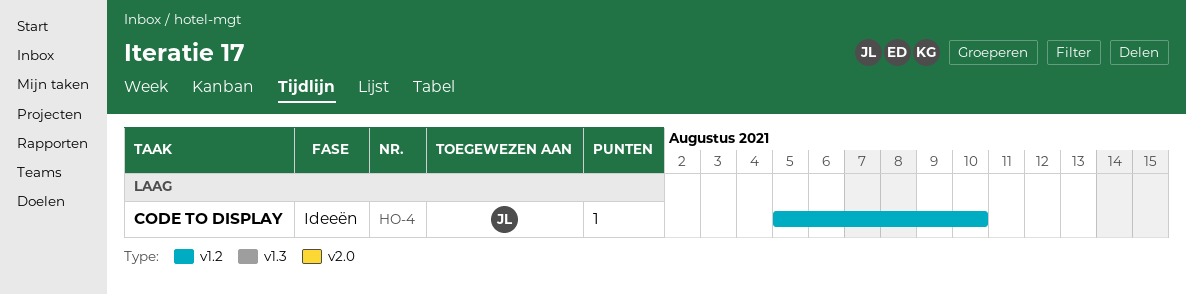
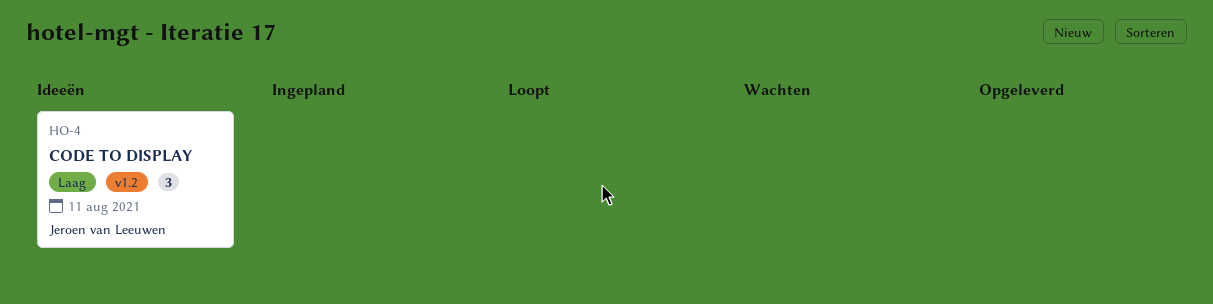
HO-4, estimate: 1 -> 3
HO-4, due: Aug 10 -> Aug 11

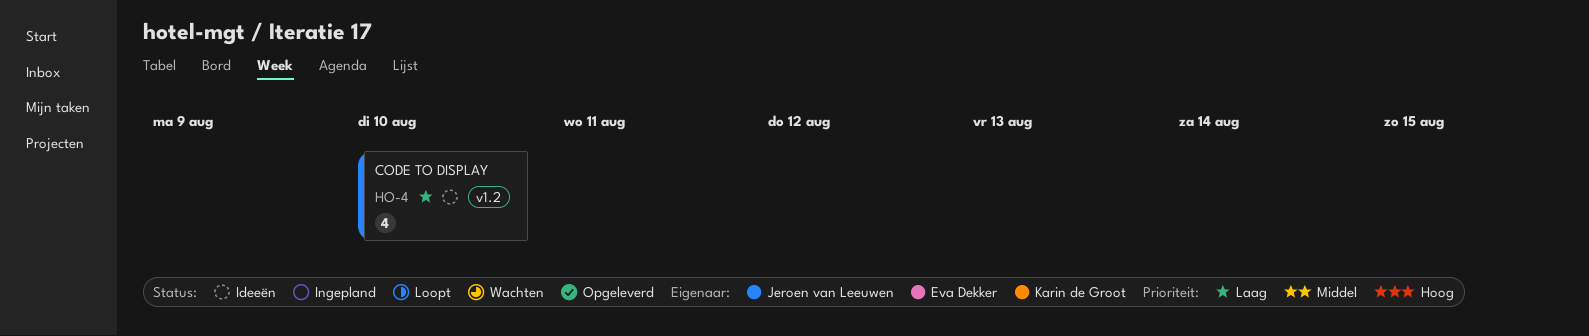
HO-4, estimate: 3 -> 4
HO-4, due: Aug 11 -> Aug 10

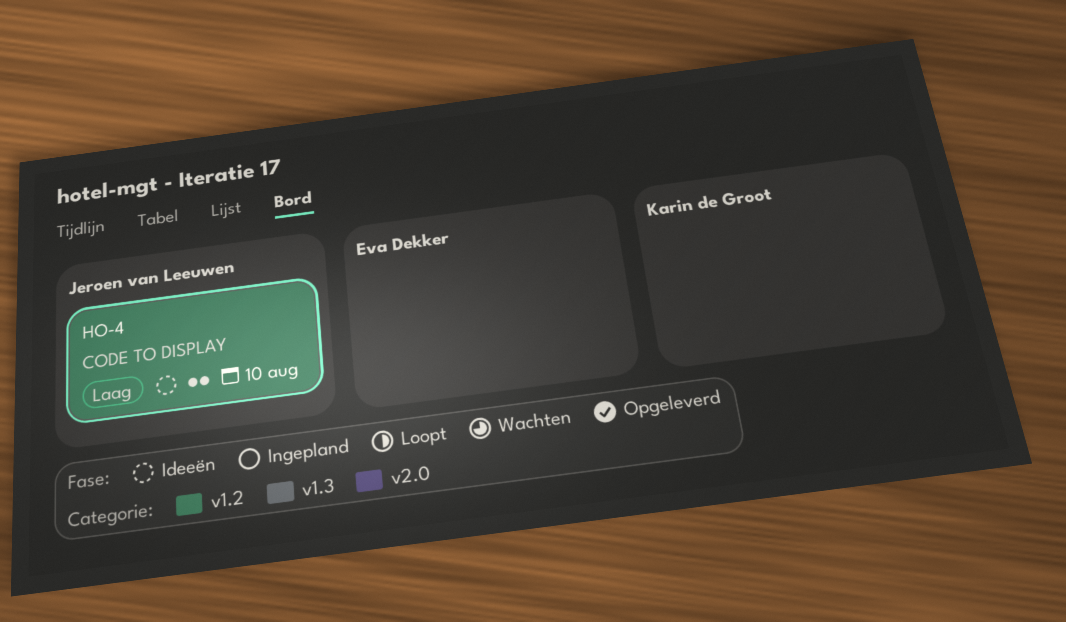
HO-4, estimate: 4 -> 2

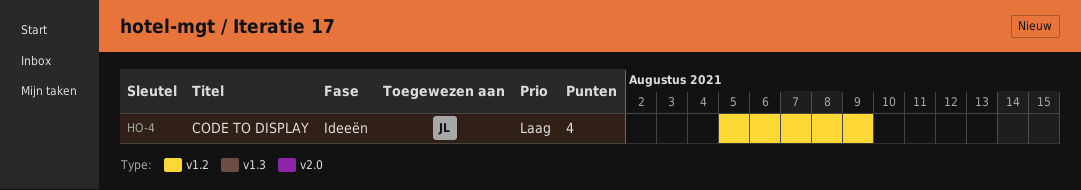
HO-4, estimate: 2 -> 4
HO-4, due: Aug 10 -> Aug 9

